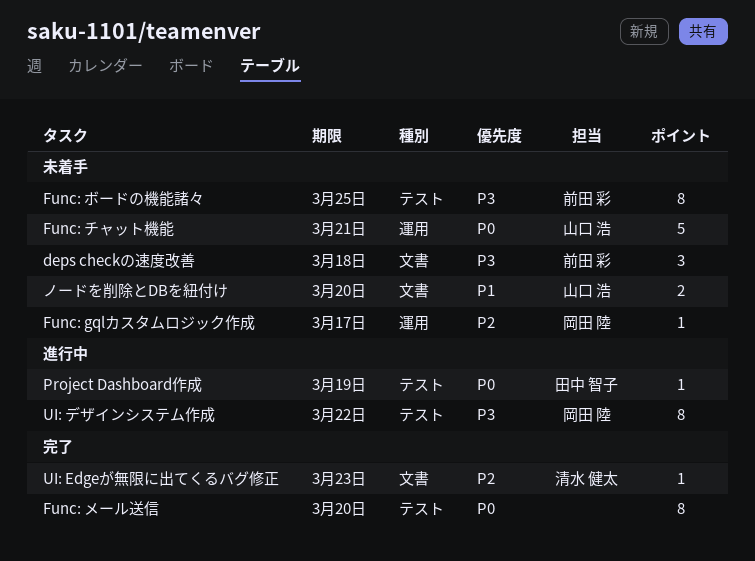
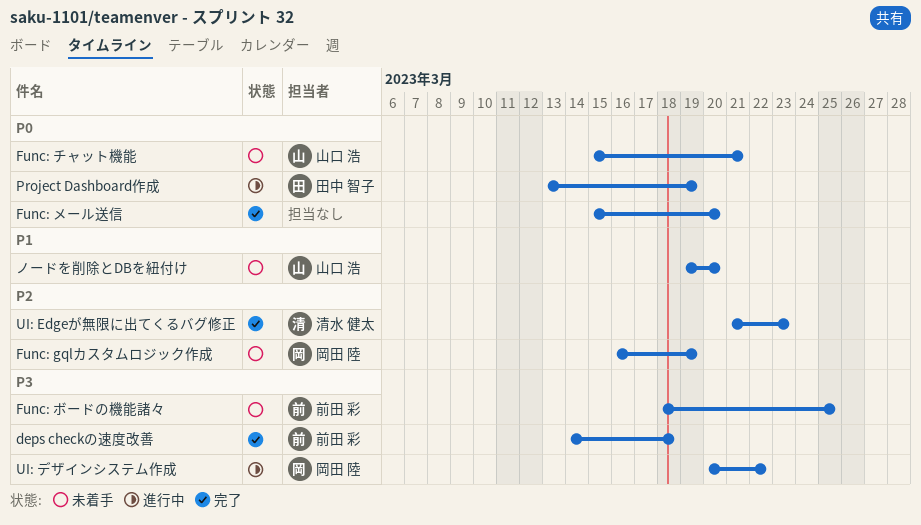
deps checkの速度改善, status: 未着手 -> 完了
Func: gqlカスタムロジック作成, due: Mar 17 -> Mar 19

